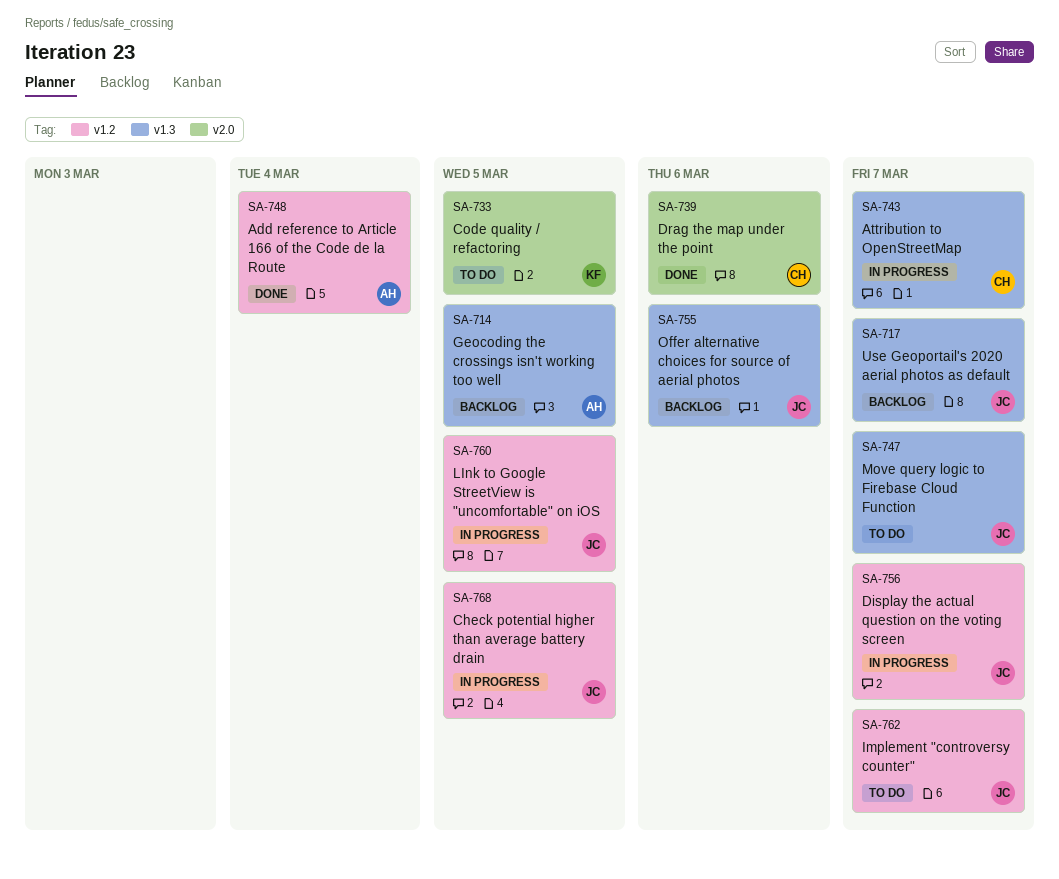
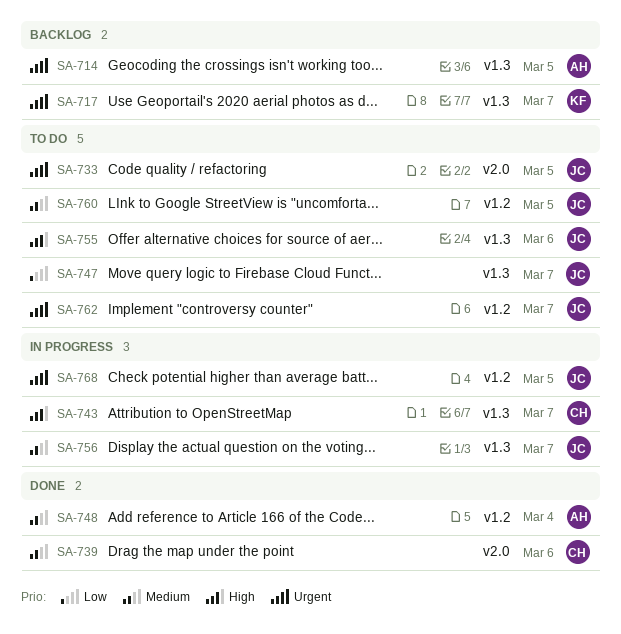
SA-717, owner: JC -> KF
SA-733, owner: KF -> JC
SA-755, status: Backlog -> To do
SA-756, label: v1.2 -> v1.3
SA-760, status: In progress -> To do

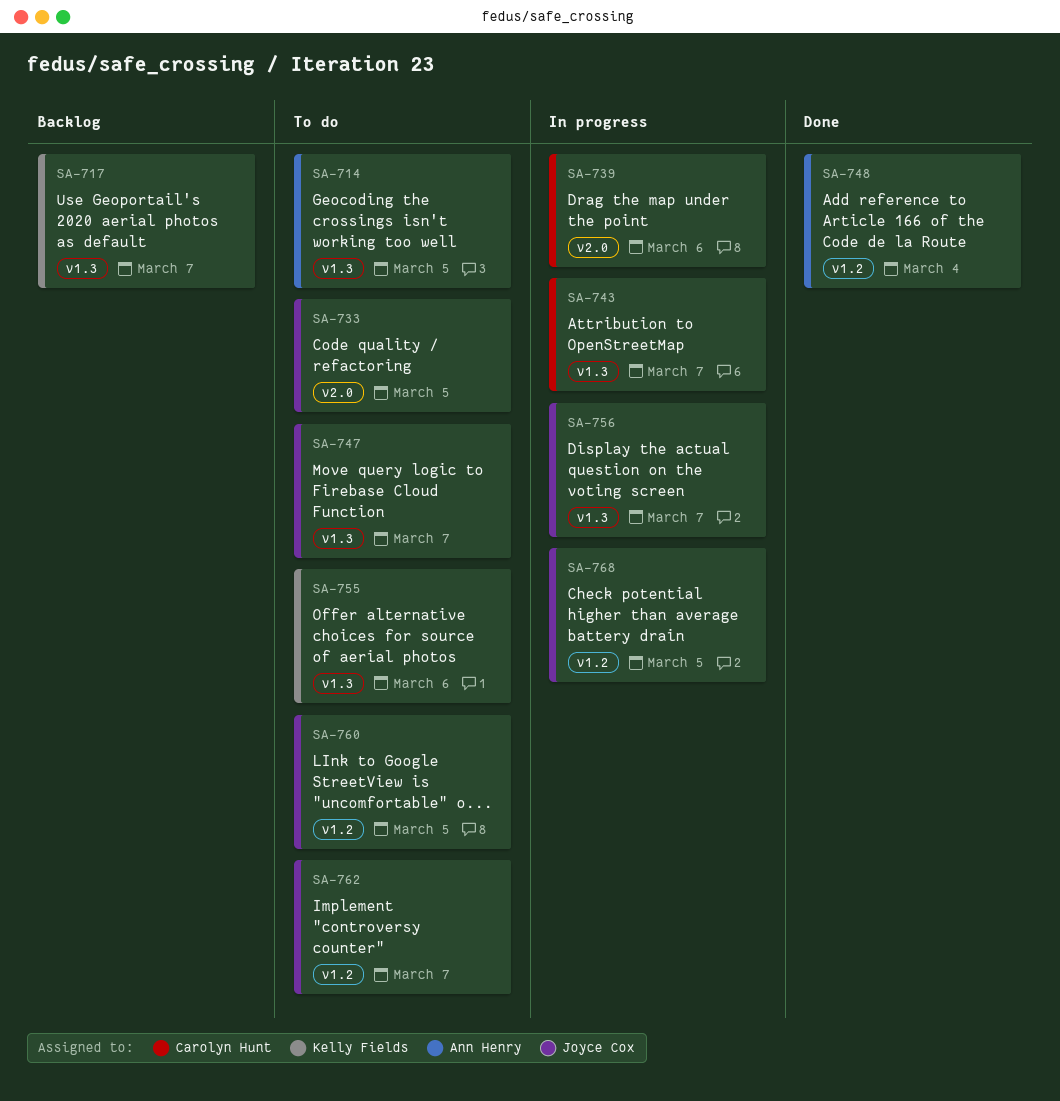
SA-714, status: Backlog -> To do
SA-739, status: Done -> In progress
SA-755, owner: Joyce Cox -> Kelly Fields

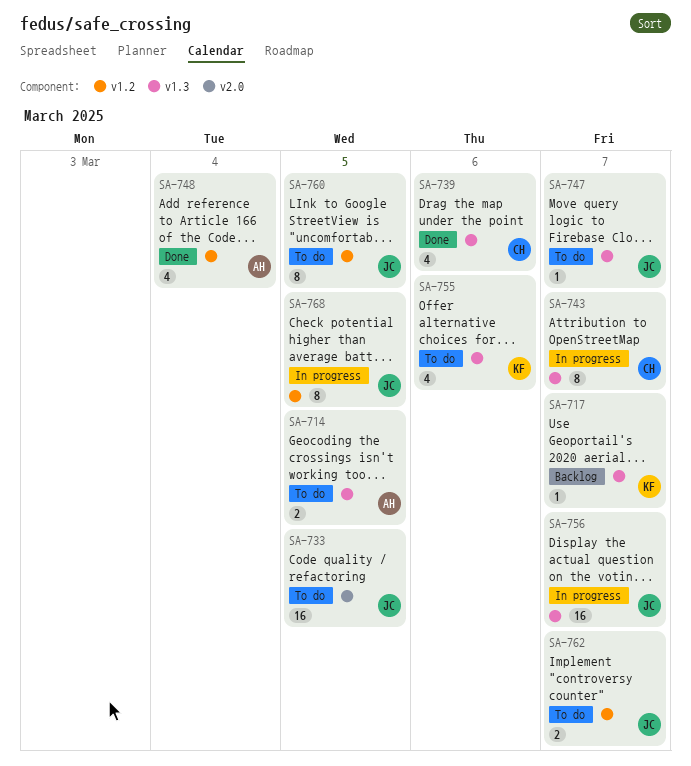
SA-739, status: In progress -> Done
SA-739, label: v2.0 -> v1.3

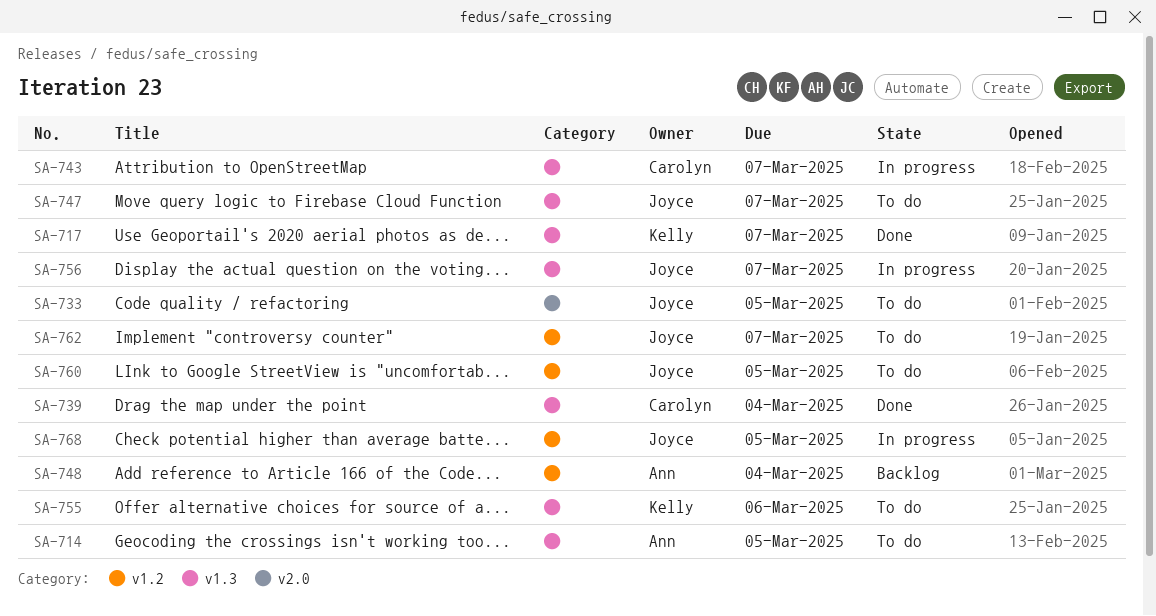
SA-717, status: Backlog -> Done
SA-739, due: Mar 6 -> Mar 4
SA-748, status: Done -> Backlog

